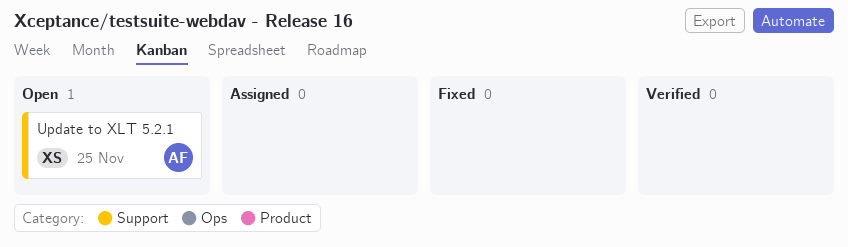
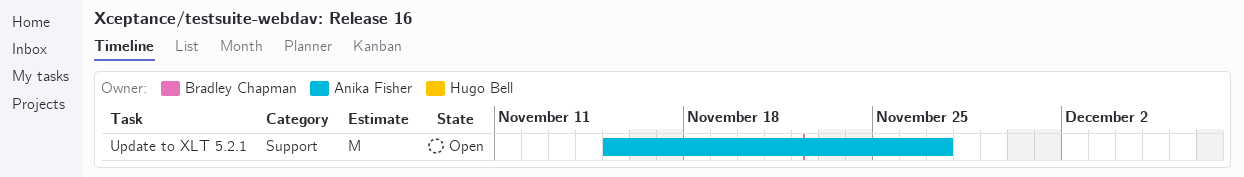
Update to XLT 5.2.1, estimate: XS -> M
Update to XLT 5.2.1, due: Nov 25 -> Nov 27

